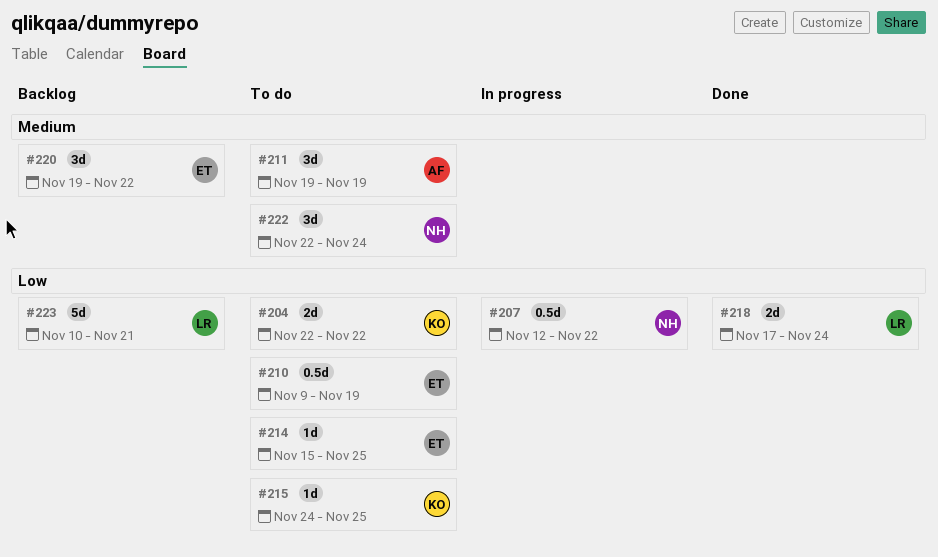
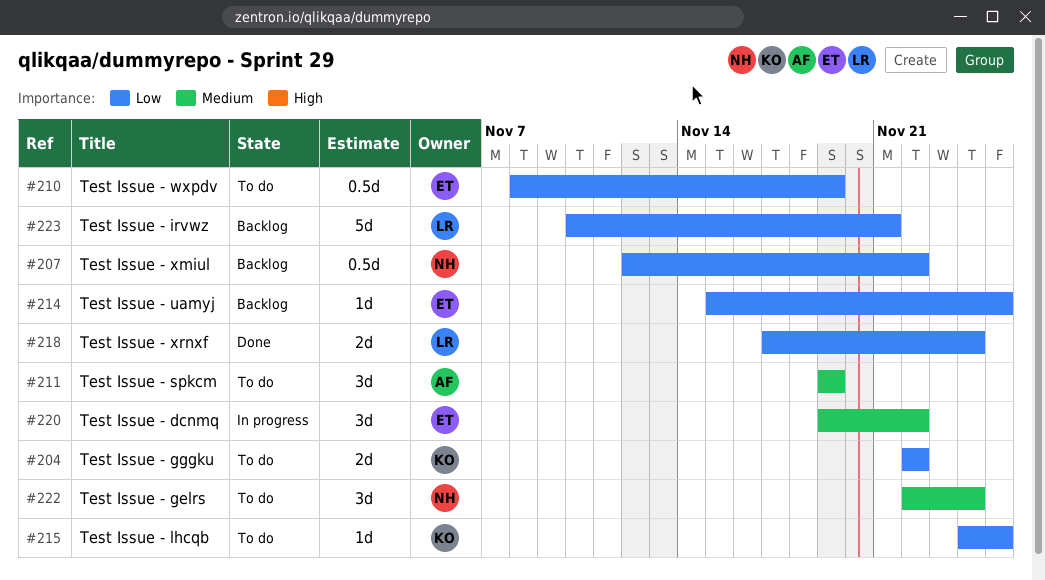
#207, status: In progress -> Backlog
#210, start: Nov 9 -> Nov 8
#214, status: To do -> Backlog
#220, status: Backlog -> In progress

